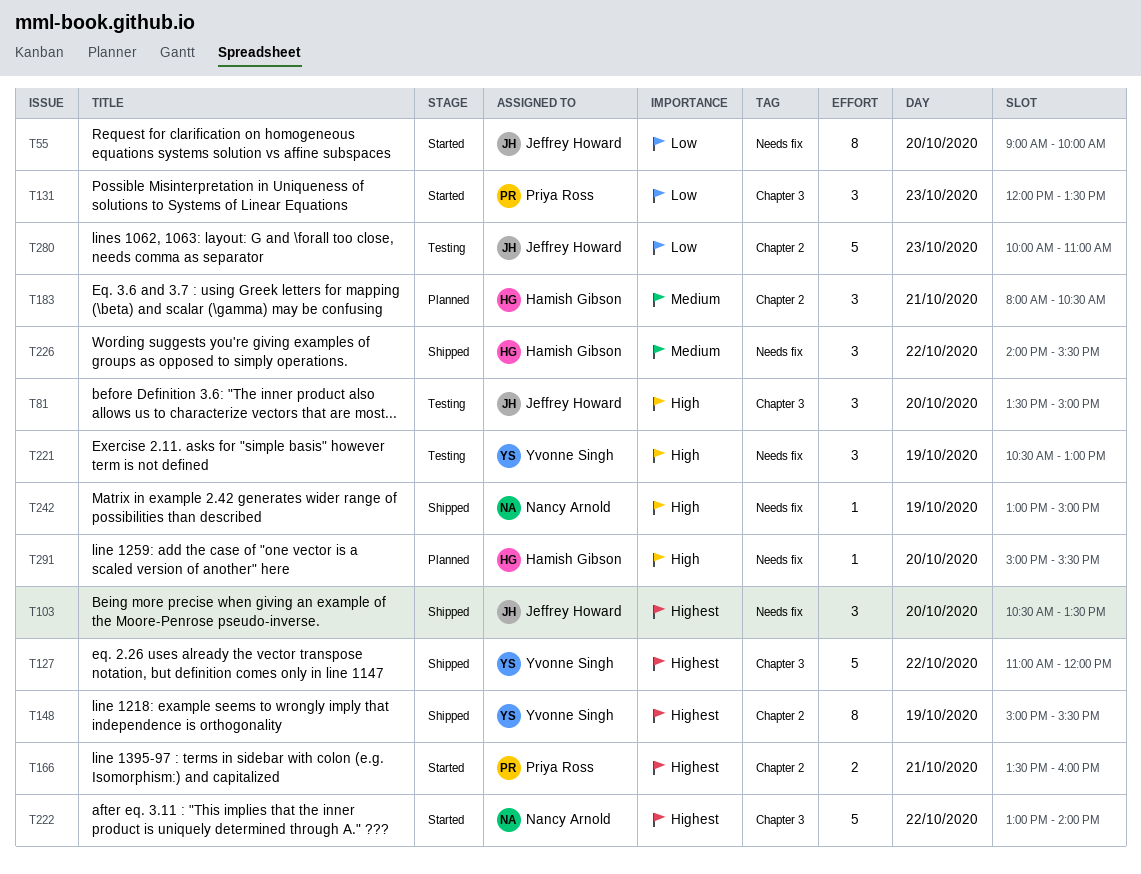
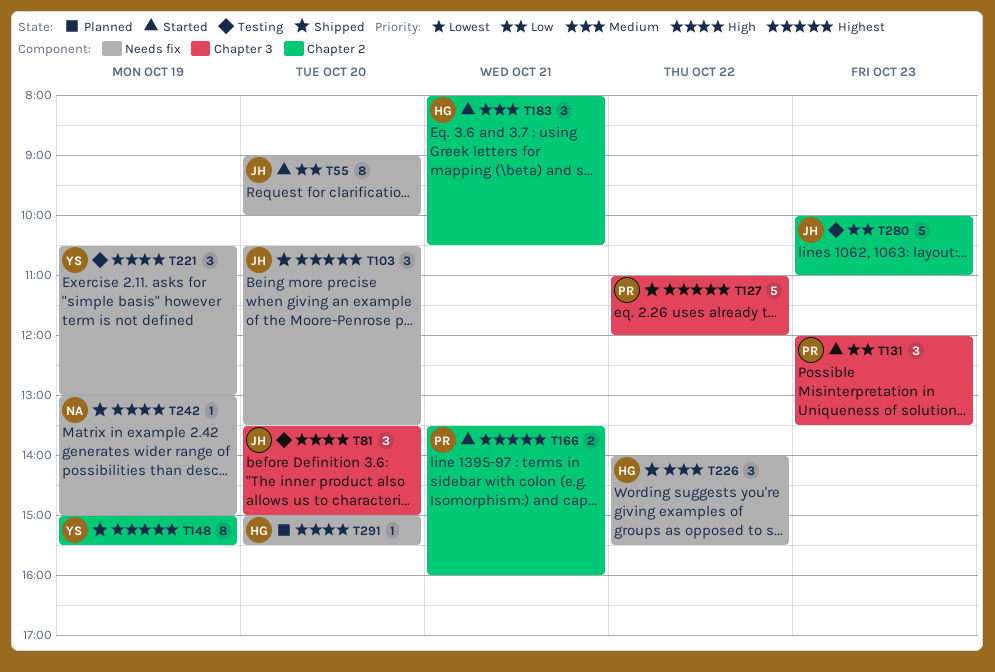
T127, owner: Yvonne Singh -> Priya Ross
T183, status: Planned -> Started
T222: present -> none

